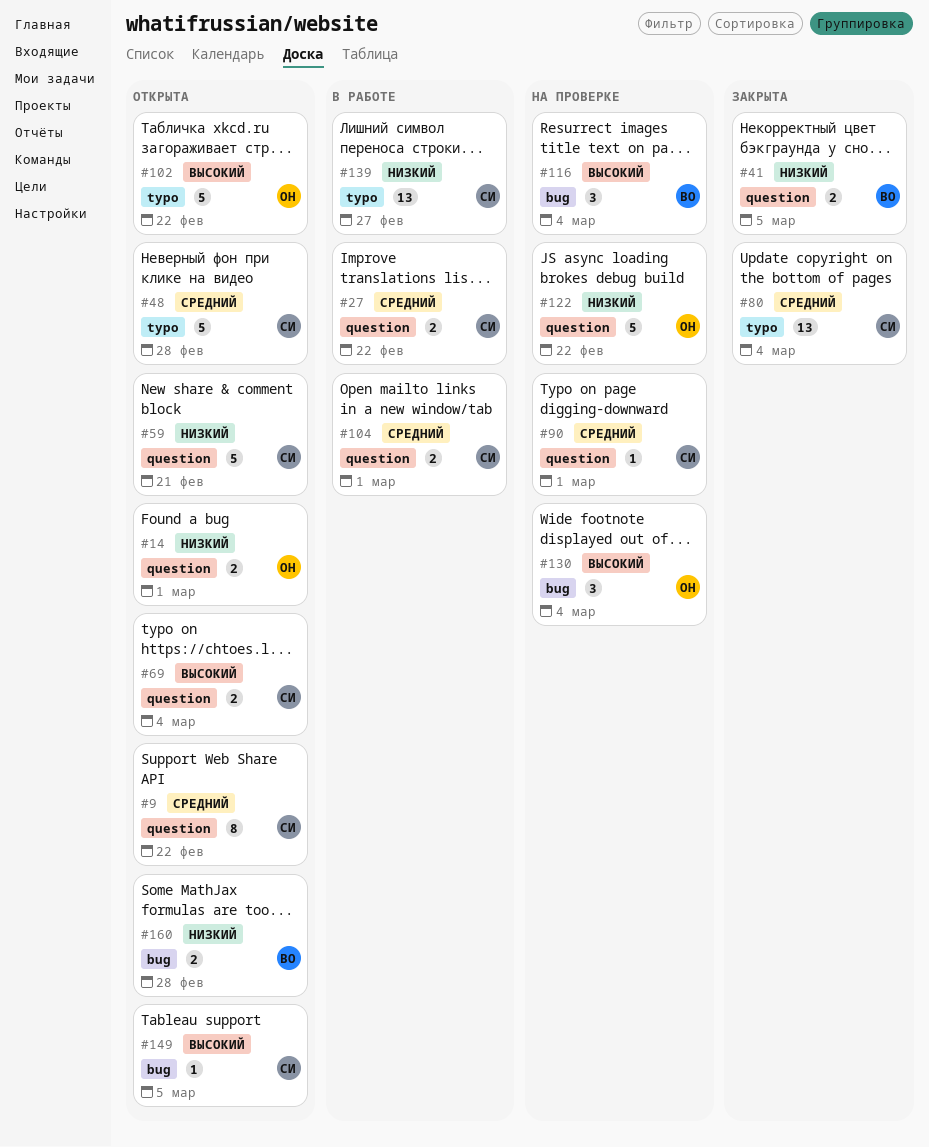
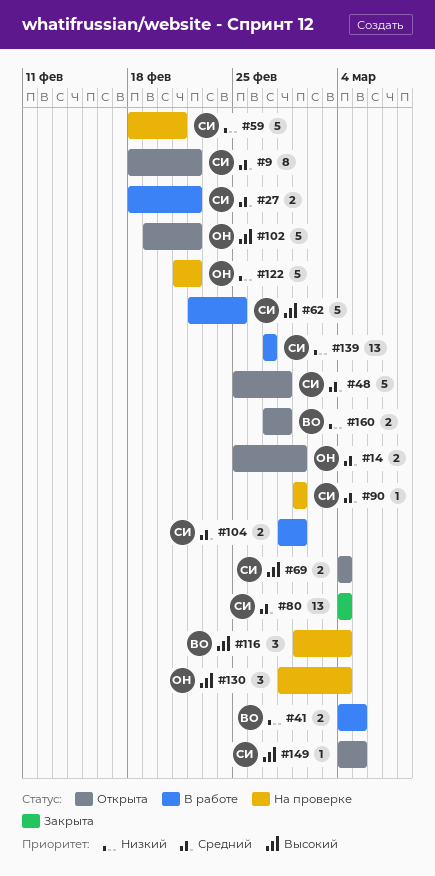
#14, priority: Низкий -> Средний
#41, status: Закрыта -> В работе
#59, status: Открыта -> На проверке
#62: none -> present

